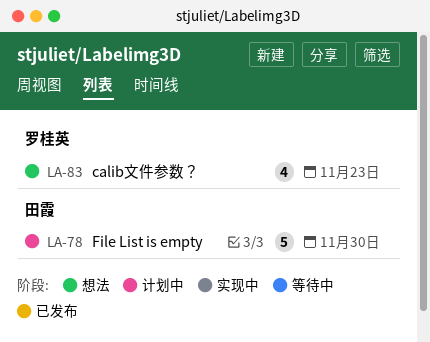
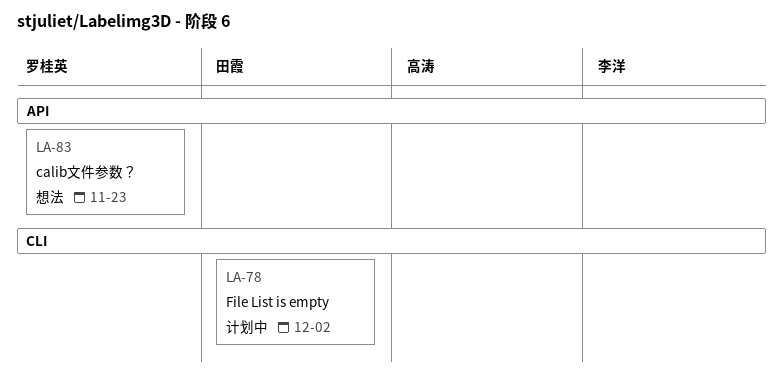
LA-78, due: Nov 30 -> Dec 2

